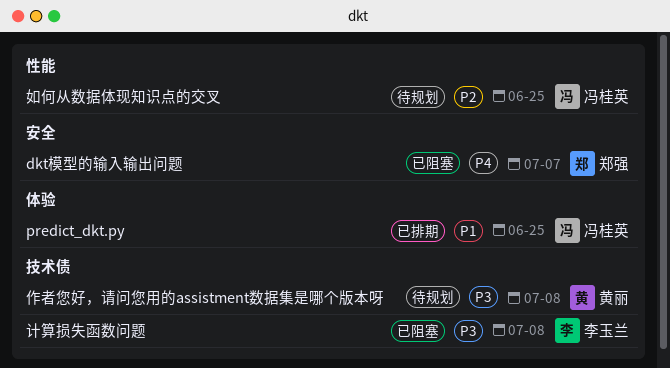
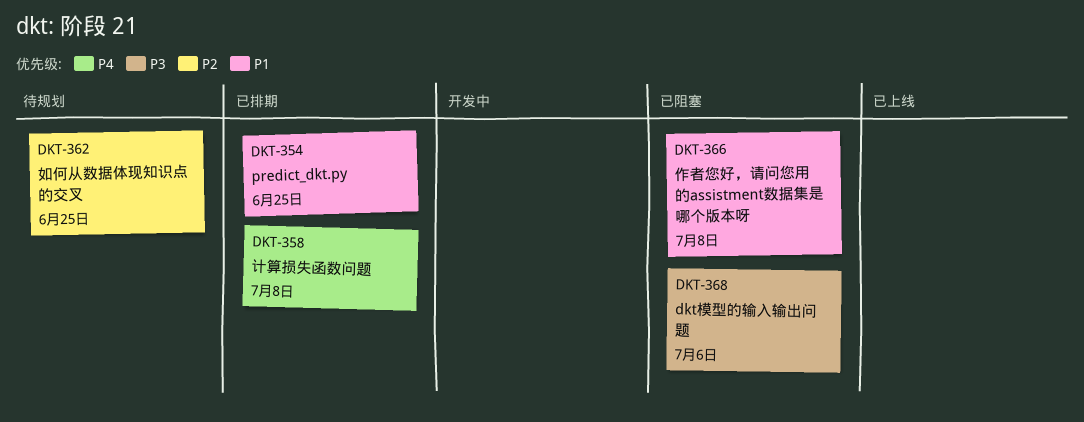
dkt模型的输入输出问题, priority: P4 -> P3
dkt模型的输入输出问题, due: Jul 7 -> Jul 6
作者您好，请问您用的assistment数据集是哪个版本呀, status: 待规划 -> 已阻塞
作者您好，请问您用的assistment数据集是哪个版本呀, priority: P3 -> P1
计算损失函数问题, status: 已阻塞 -> 已排期
计算损失函数问题, priority: P3 -> P4

